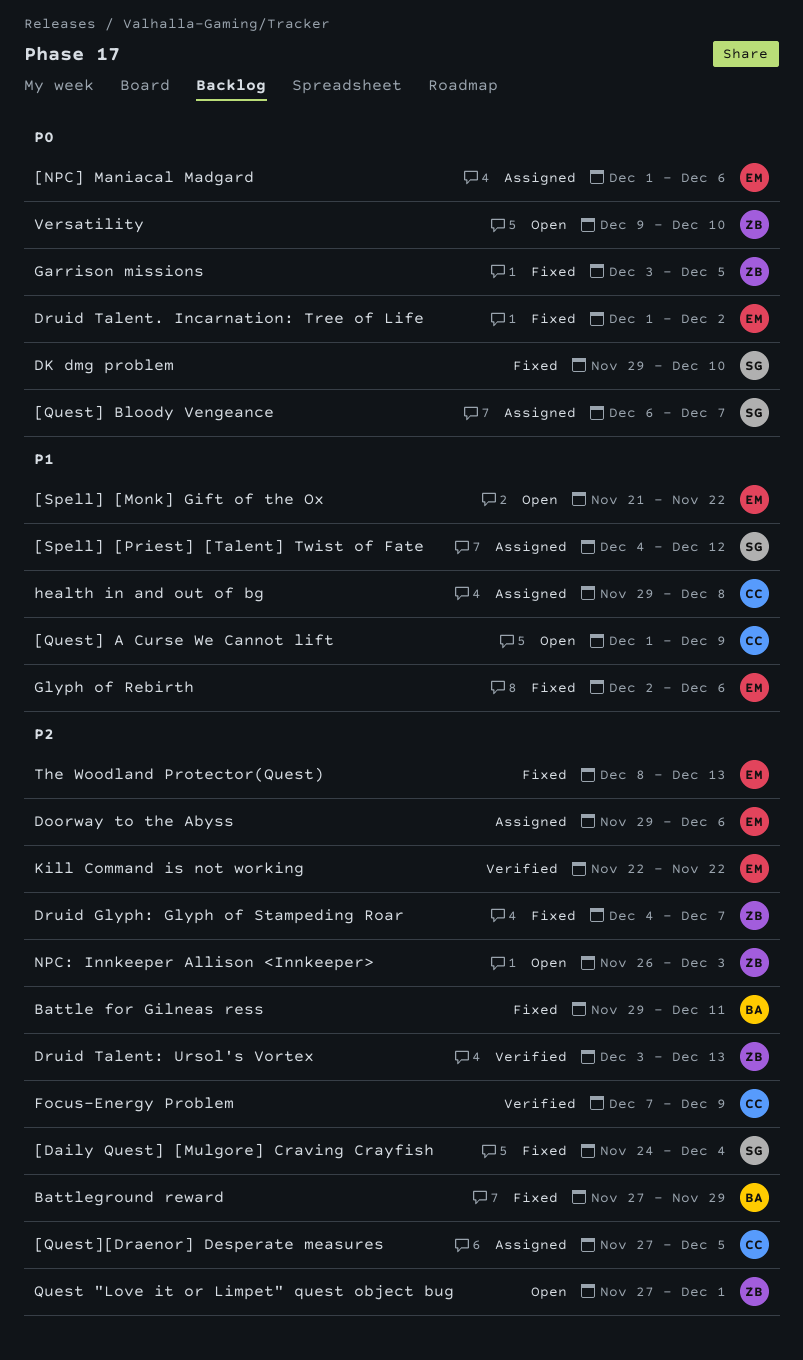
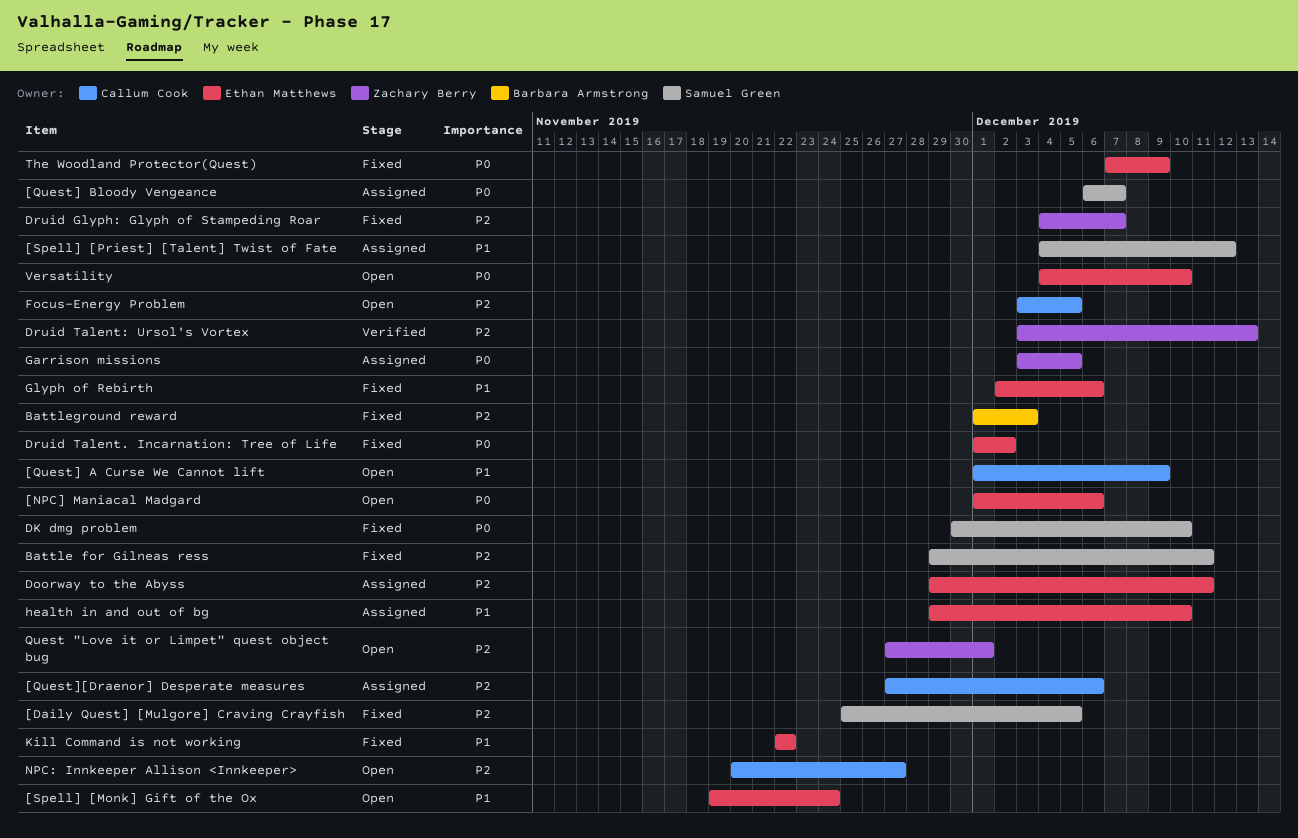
[Daily Quest] [Mulgore] Craving Crayfish, start: Nov 24 -> Nov 25
[Daily Quest] [Mulgore] Craving Crayfish, due: Dec 4 -> Dec 5
[NPC] Maniacal Madgard, status: Assigned -> Open
[Quest][Draenor] Desperate measures, due: Dec 5 -> Dec 6
[Spell] [Monk] Gift of the Ox, start: Nov 21 -> Nov 19
[Spell] [Monk] Gift of the Ox, due: Nov 22 -> Nov 24
Battle for Gilneas ress, owner: Barbara Armstrong -> Samuel Green
Battleground reward, start: Nov 27 -> Dec 1
Battleground reward, due: Nov 29 -> Dec 3
DK dmg problem, start: Nov 29 -> Nov 30
Doorway to the Abyss, due: Dec 6 -> Dec 11
Focus-Energy Problem, status: Verified -> Open
Focus-Energy Problem, start: Dec 7 -> Dec 3
Focus-Energy Problem, due: Dec 9 -> Dec 5
Garrison missions, status: Fixed -> Assigned
health in and out of bg, owner: Callum Cook -> Ethan Matthews
health in and out of bg, due: Dec 8 -> Dec 10
Kill Command is not working, status: Verified -> Fixed
Kill Command is not working, priority: P2 -> P1
NPC: Innkeeper Allison <Innkeeper>, owner: Zachary Berry -> Callum Cook
NPC: Innkeeper Allison <Innkeeper>, start: Nov 26 -> Nov 20
NPC: Innkeeper Allison <Innkeeper>, due: Dec 3 -> Nov 27
The Woodland Protector(Quest), priority: P2 -> P0
The Woodland Protector(Quest), start: Dec 8 -> Dec 7
The Woodland Protector(Quest), due: Dec 13 -> Dec 9
Versatility, owner: Zachary Berry -> Ethan Matthews
Versatility, start: Dec 9 -> Dec 4

